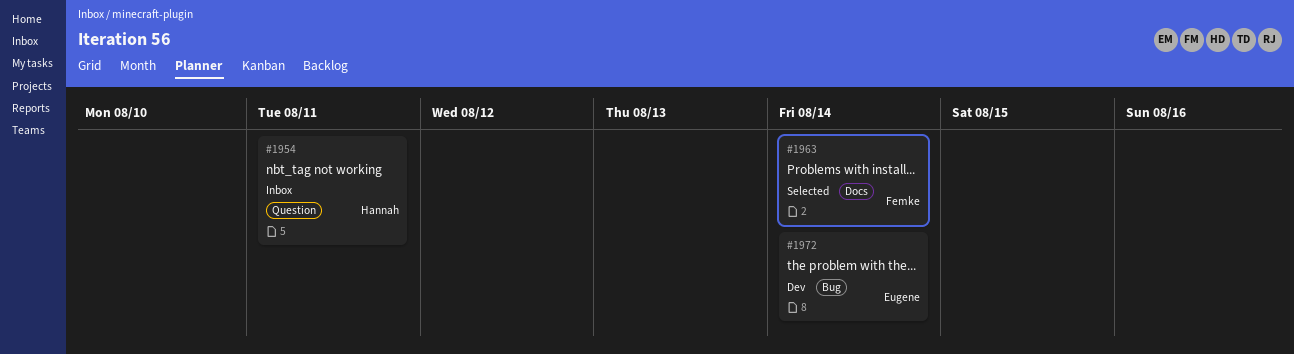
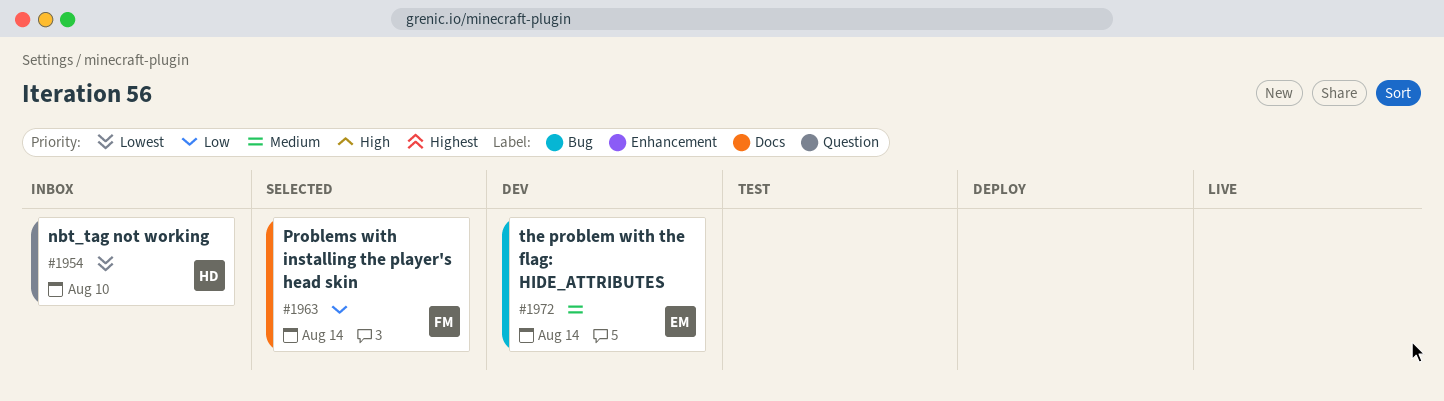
#1954, due: Aug 11 -> Aug 10

